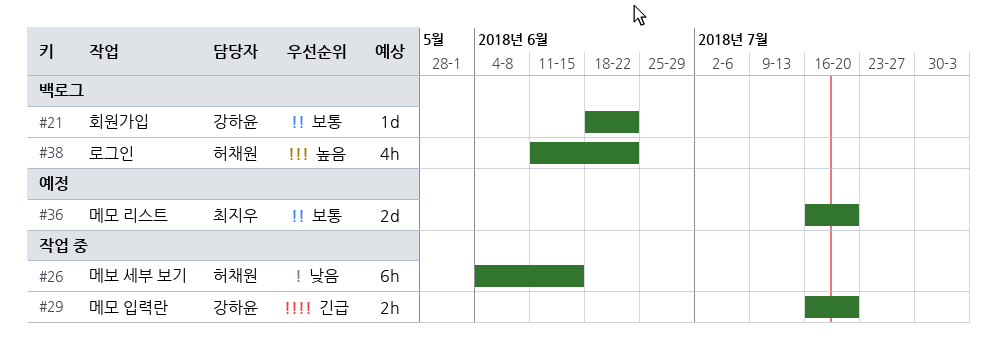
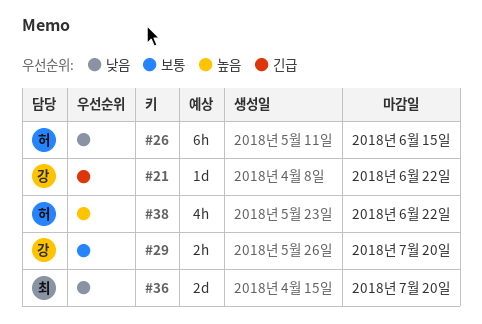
#21, priority: 보통 -> 긴급
#29, priority: 긴급 -> 보통
#36, priority: 보통 -> 낮음

